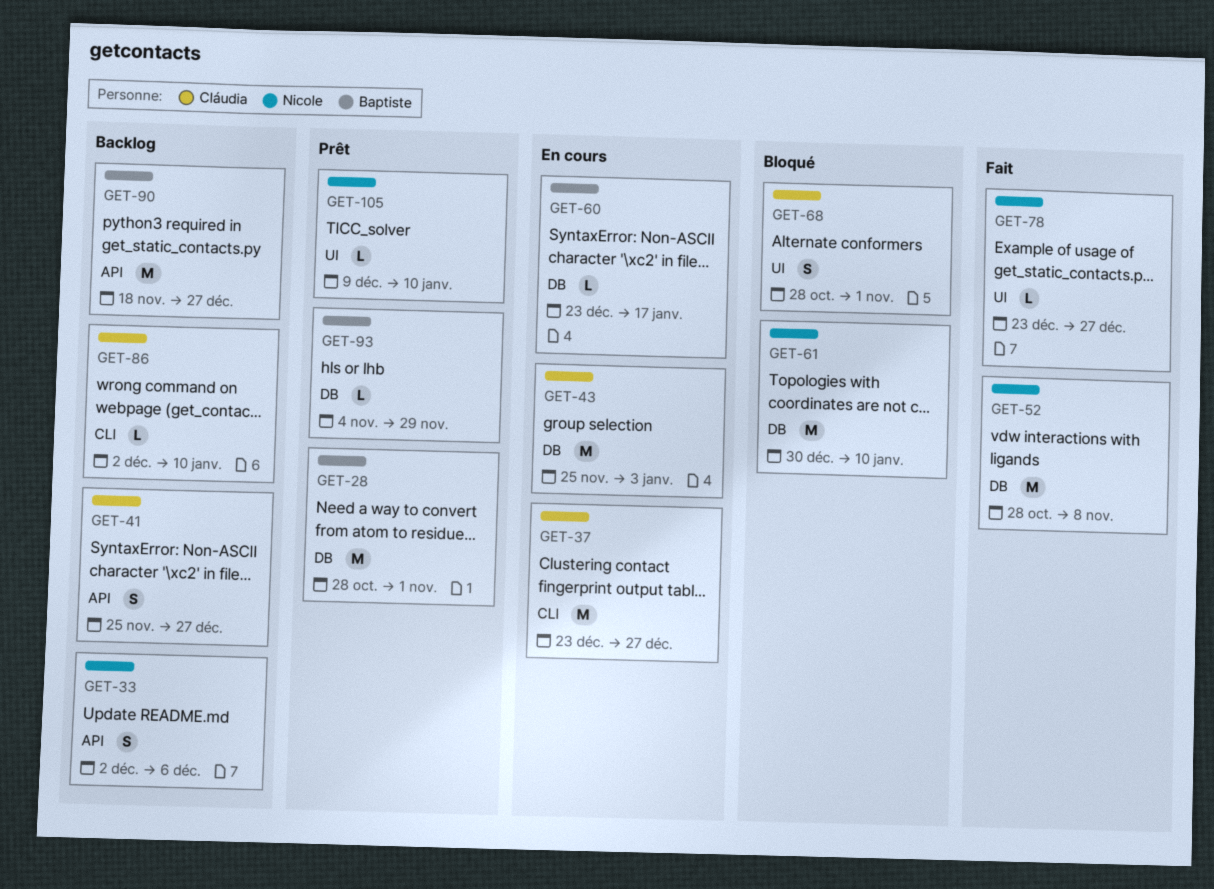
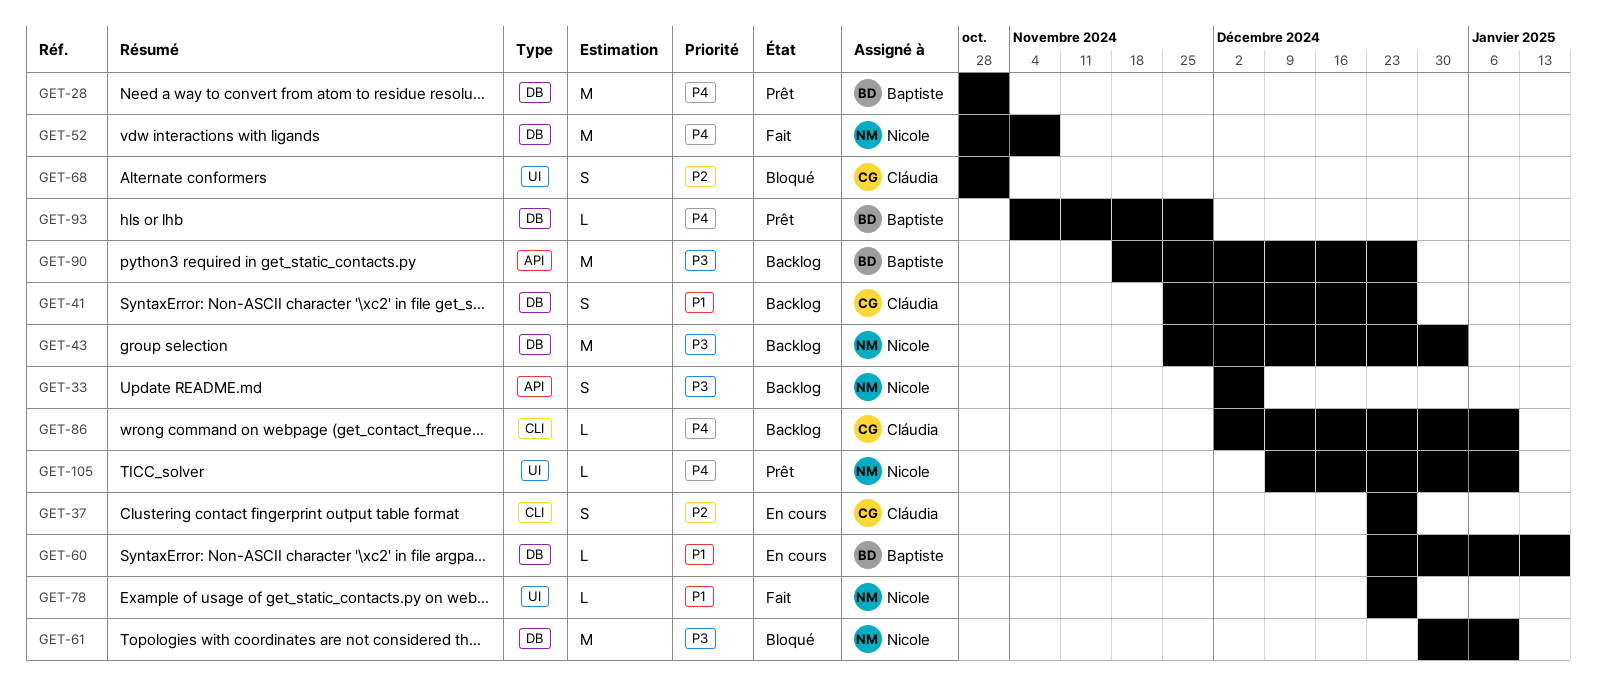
GET-37, estimate: M -> S
GET-41, label: API -> DB
GET-43, status: En cours -> Backlog
GET-43, owner: Cláudia -> Nicole

